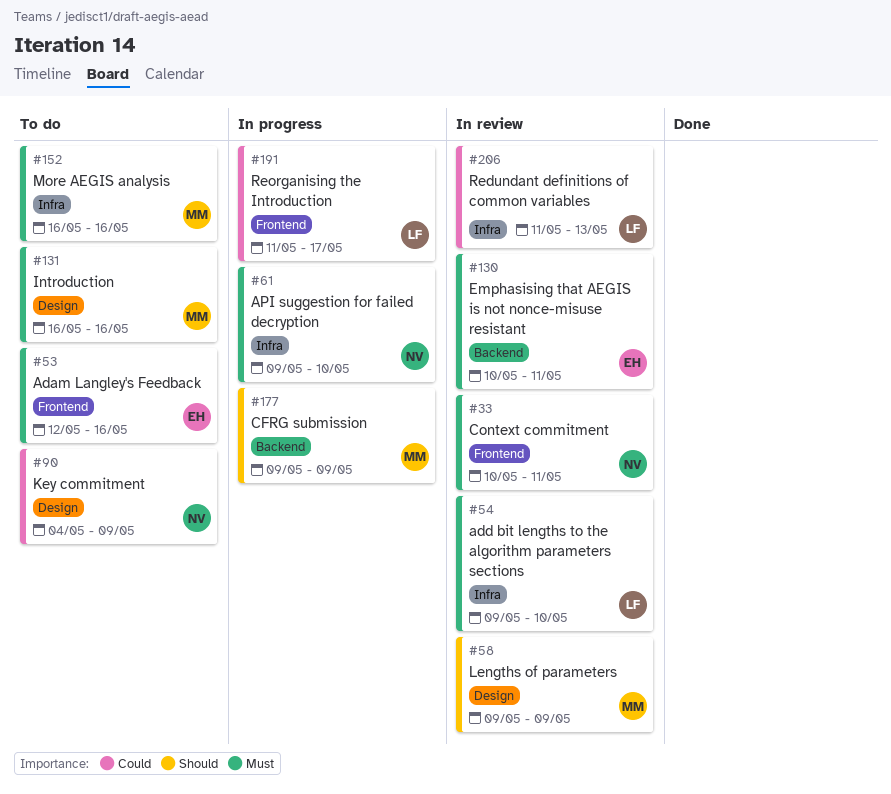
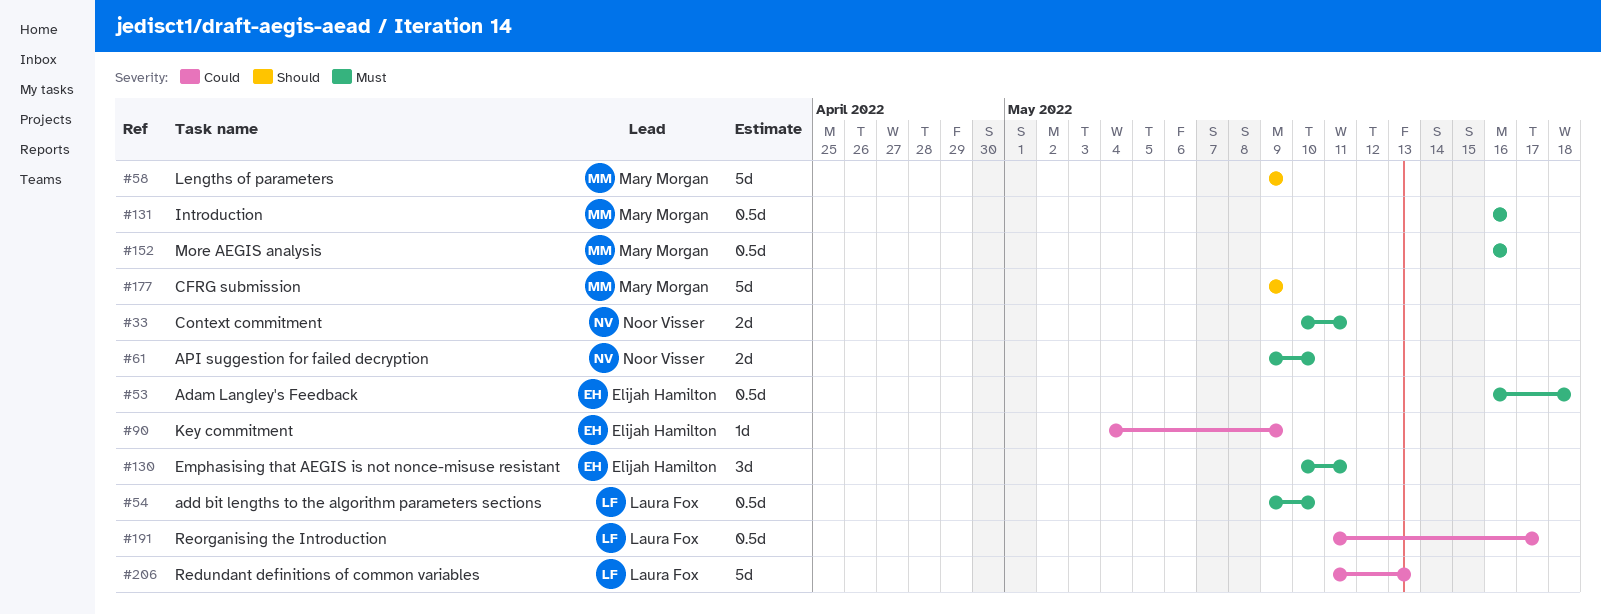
#53, start: May 12 -> May 16
#53, due: May 16 -> May 18
#90, owner: Noor Visser -> Elijah Hamilton

